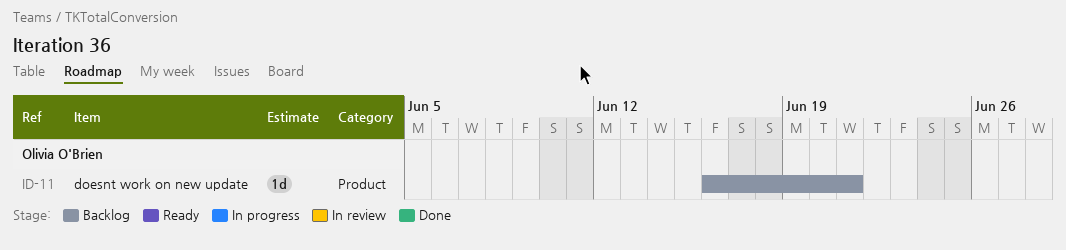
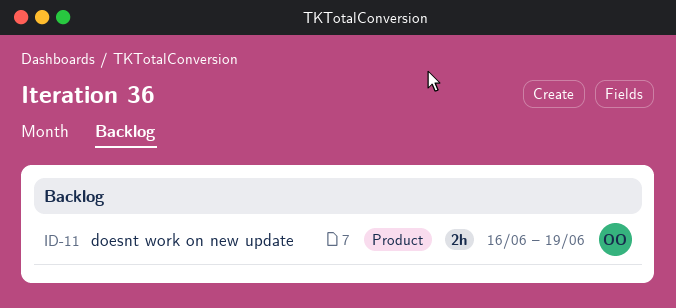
ID-11, estimate: 1d -> 2h
ID-11, due: Jun 21 -> Jun 19

